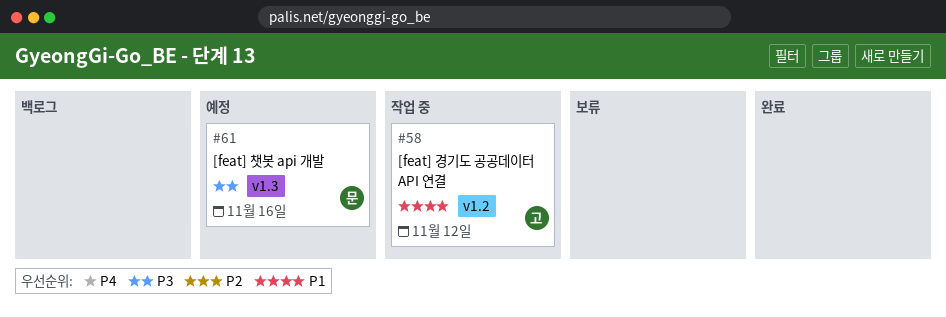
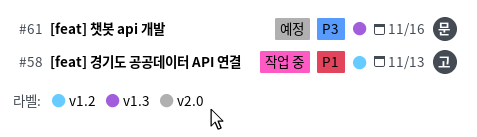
#58, due: Nov 12 -> Nov 13

